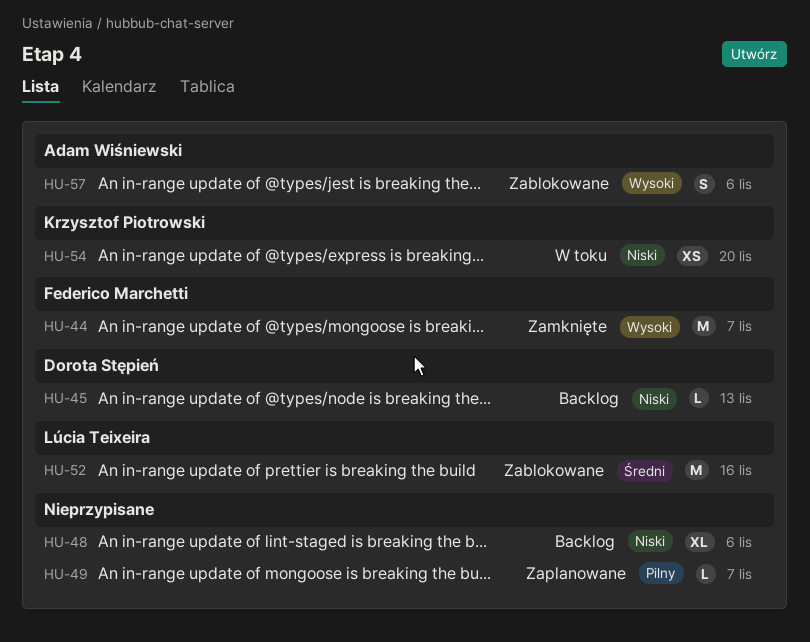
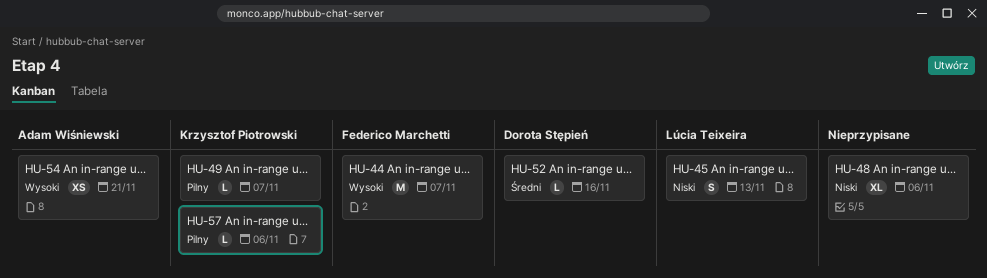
HU-45, owner: Dorota Stępień -> Lúcia Teixeira
HU-45, estimate: L -> S
HU-49, owner: none -> Krzysztof Piotrowski
HU-52, owner: Lúcia Teixeira -> Dorota Stępień
HU-52, estimate: M -> L
HU-54, owner: Krzysztof Piotrowski -> Adam Wiśniewski
HU-54, priority: Niski -> Wysoki
HU-54, due: Nov 20 -> Nov 21
HU-57, owner: Adam Wiśniewski -> Krzysztof Piotrowski
HU-57, priority: Wysoki -> Pilny
HU-57, estimate: S -> L

